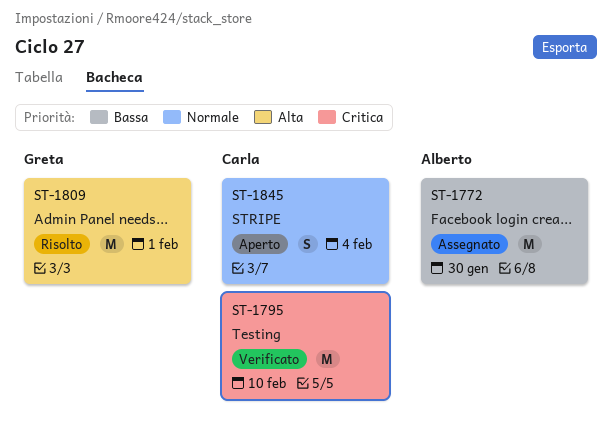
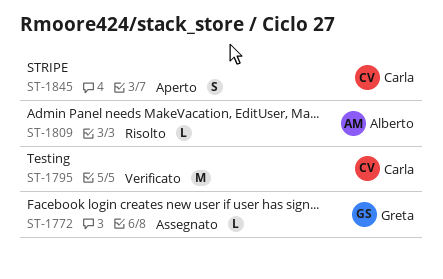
ST-1772, owner: Alberto -> Greta
ST-1772, estimate: M -> L
ST-1809, owner: Greta -> Alberto
ST-1809, estimate: M -> L

